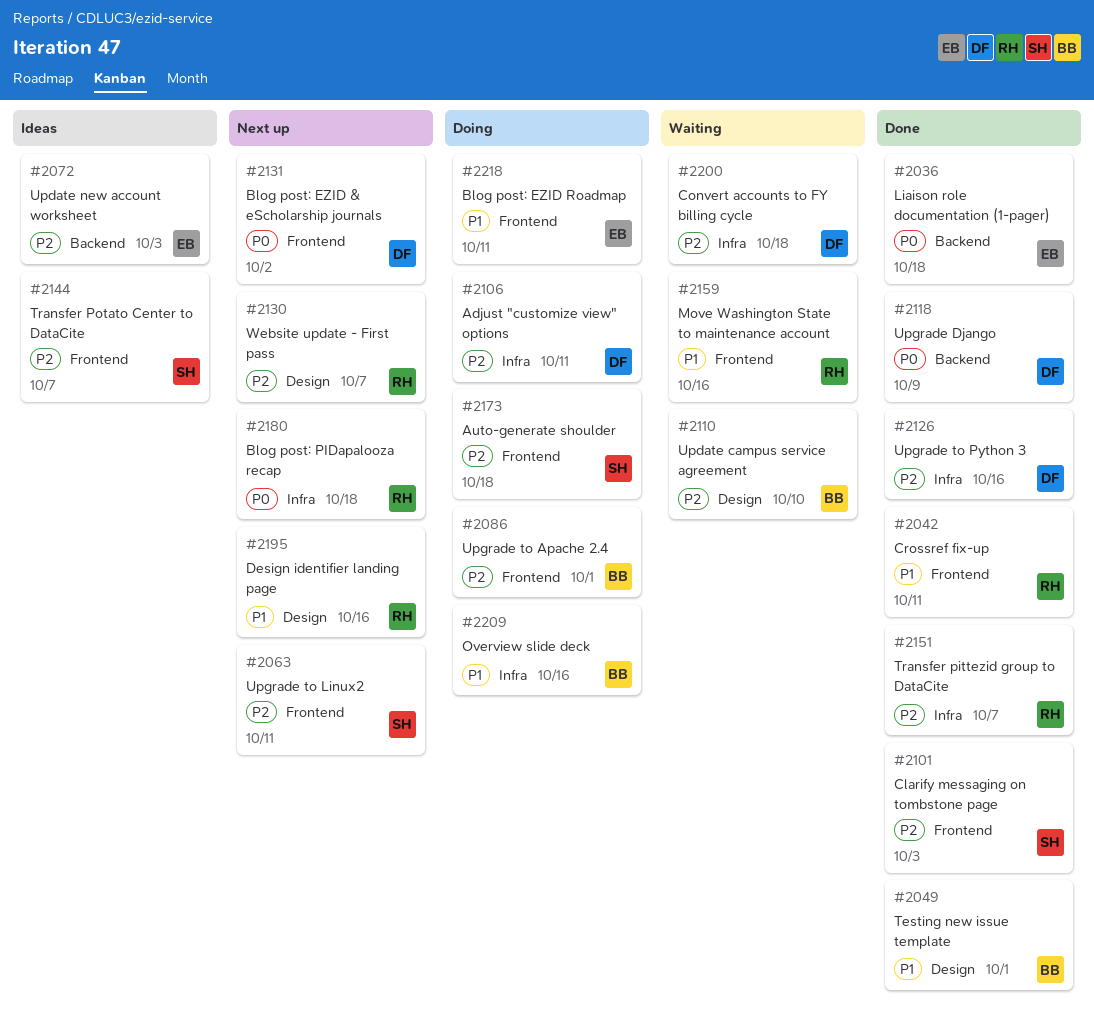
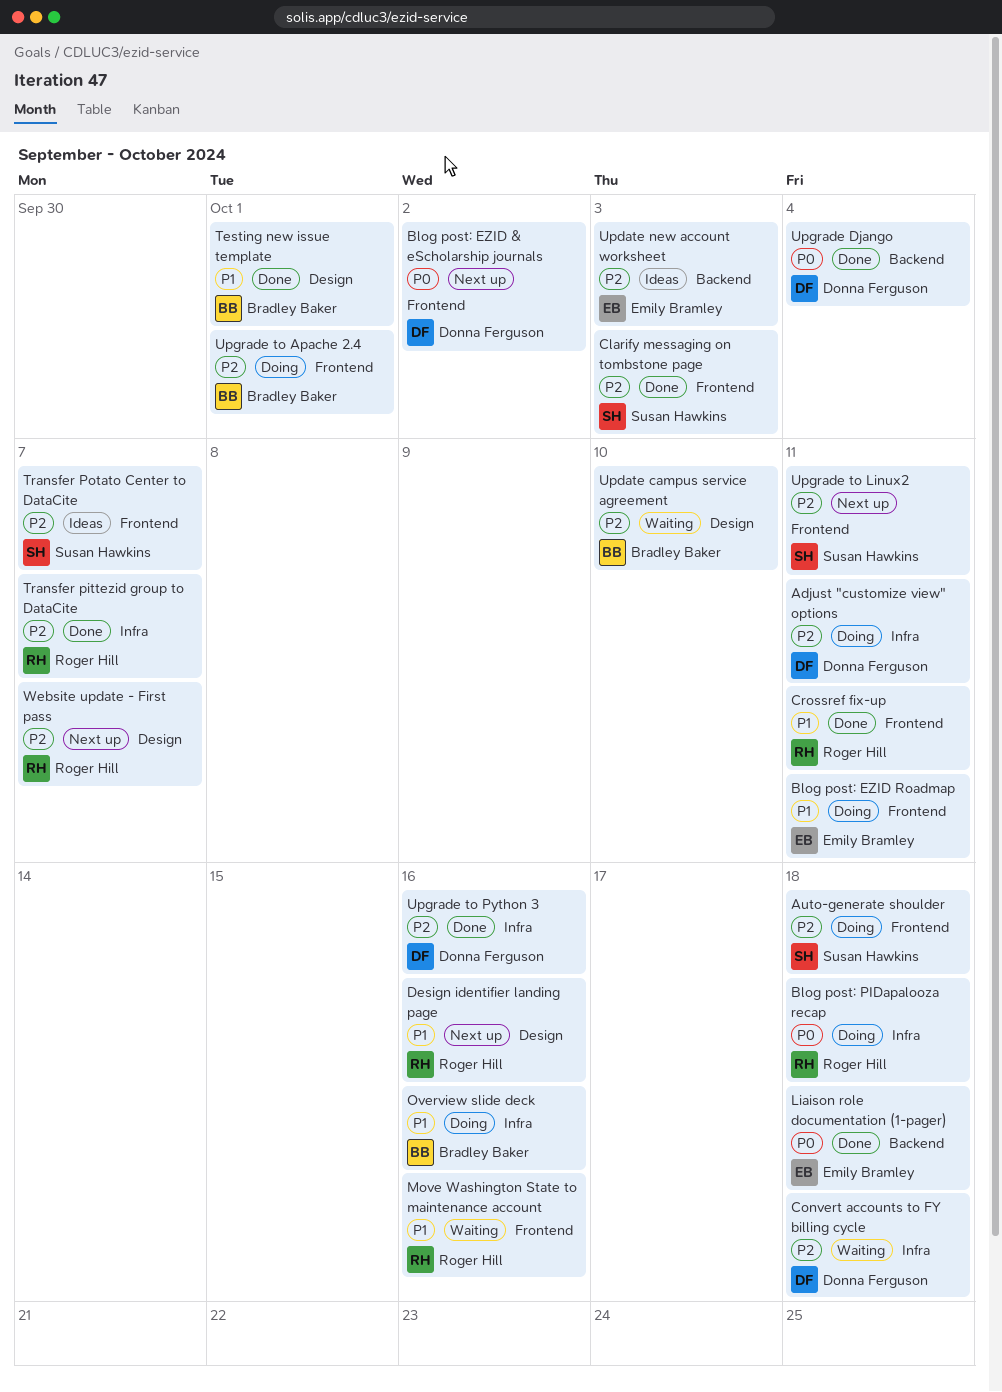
Blog post: PIDapalooza recap, status: Next up -> Doing
Upgrade Django, due: Oct 9 -> Oct 4

